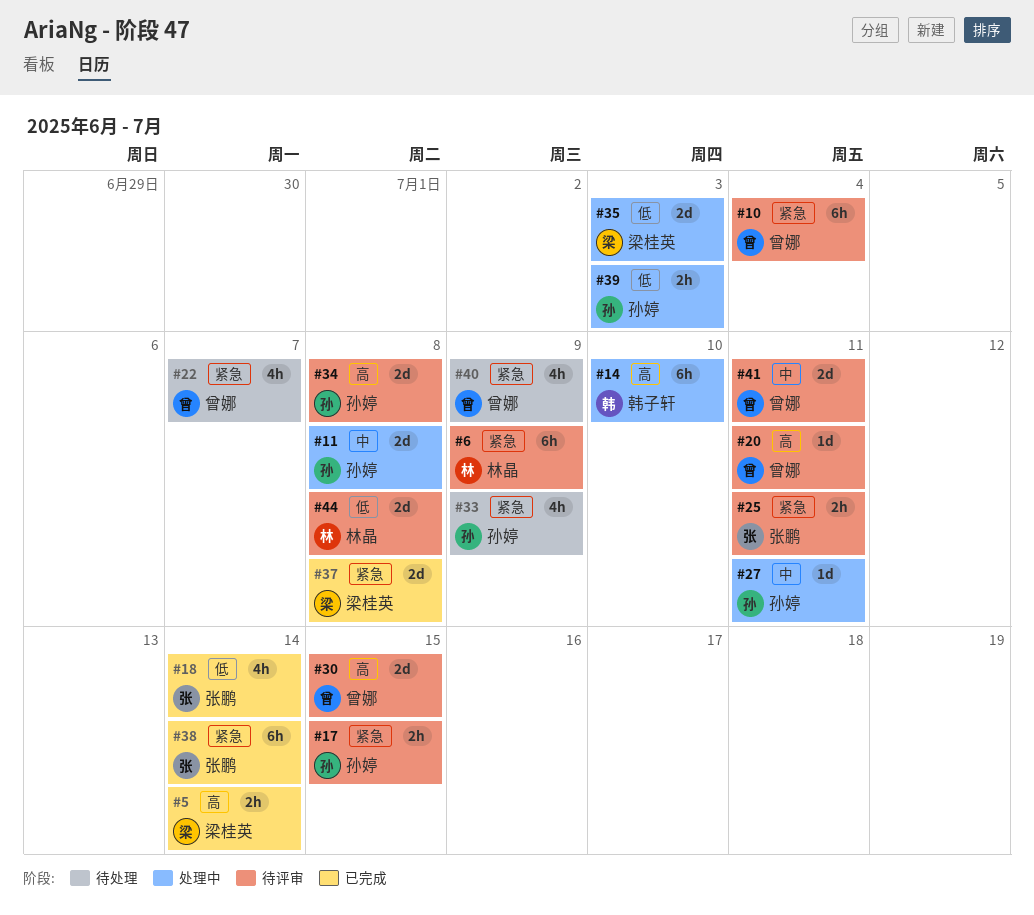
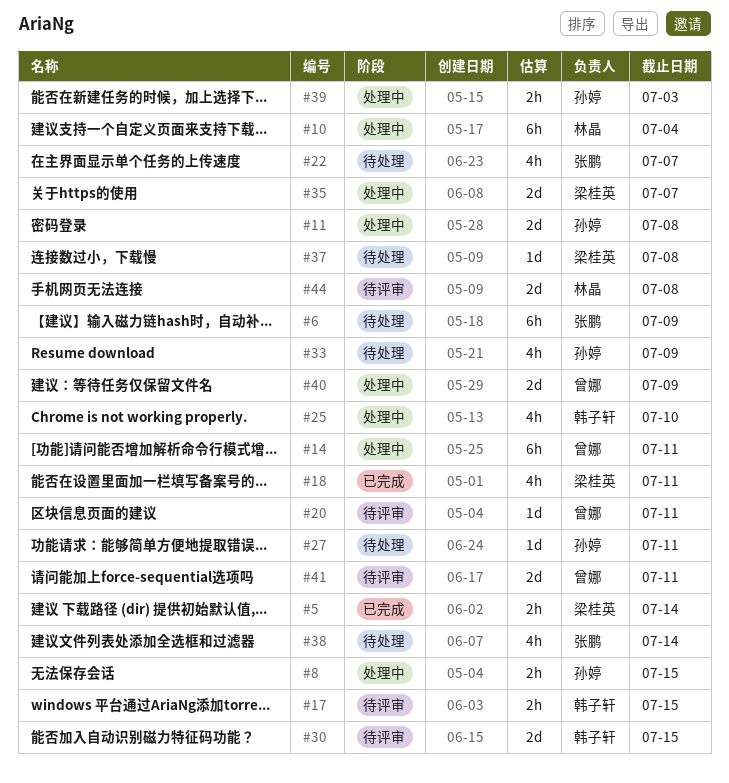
#6, status: 待评审 -> 待处理
#6, owner: 林晶 -> 张鹏
#8: none -> present
#10, status: 待评审 -> 处理中
#10, owner: 曾娜 -> 林晶
#14, owner: 韩子轩 -> 曾娜
#14, due: Jul 10 -> Jul 11
#17, owner: 孙婷 -> 韩子轩
#18, owner: 张鹏 -> 梁桂英
#18, due: Jul 14 -> Jul 11
#22, owner: 曾娜 -> 张鹏
#25, status: 待评审 -> 处理中
#25, owner: 张鹏 -> 韩子轩
#25, estimate: 2h -> 4h
#25, due: Jul 11 -> Jul 10
#27, status: 处理中 -> 待处理
#30, owner: 曾娜 -> 韩子轩
#34: present -> none
#35, due: Jul 3 -> Jul 7
#37, status: 已完成 -> 待处理
#37, estimate: 2d -> 1d
#38, status: 已完成 -> 待处理
#38, estimate: 6h -> 4h
#40, status: 待处理 -> 处理中
#40, estimate: 4h -> 2d

